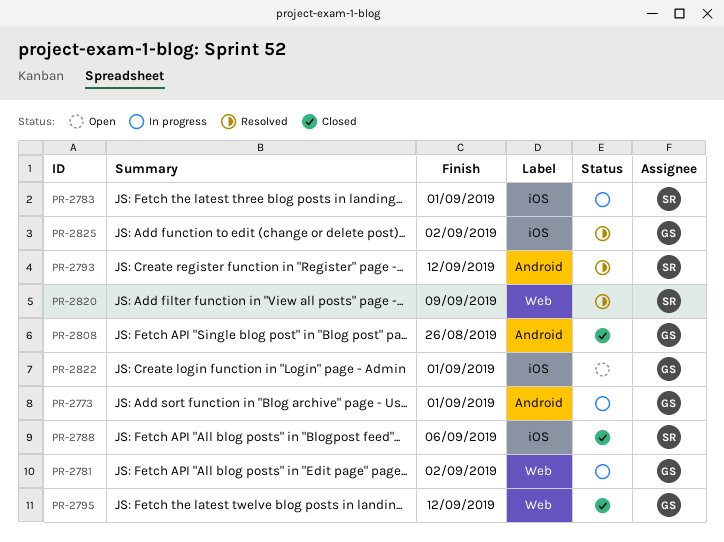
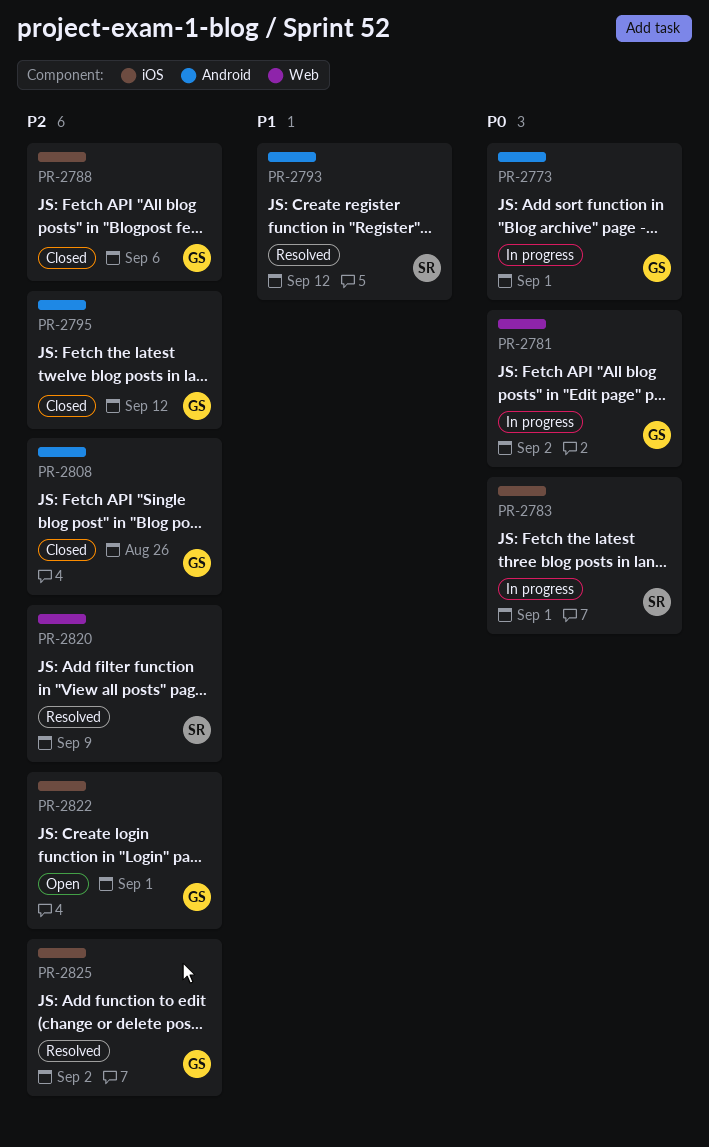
PR-2788, owner: SR -> GS
PR-2795, label: Web -> Android

